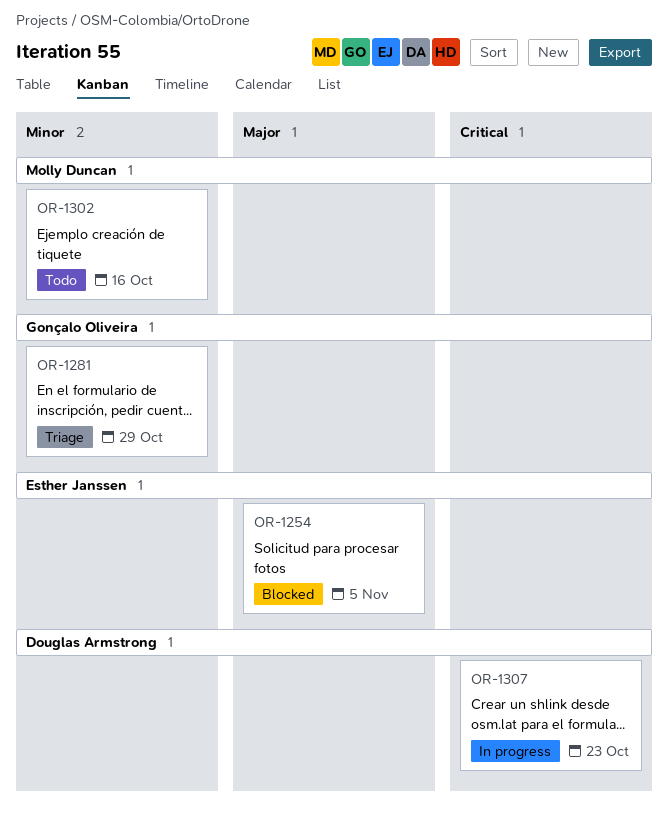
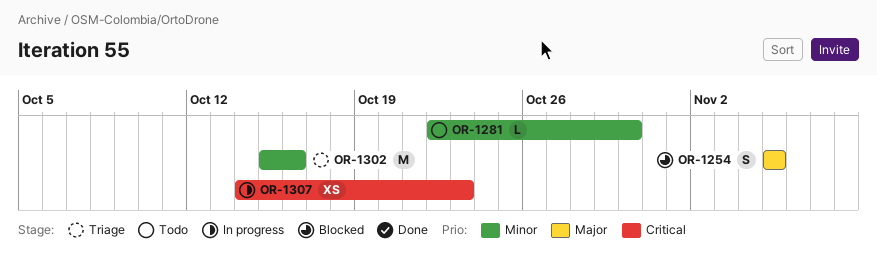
OR-1281, status: Triage -> Todo
OR-1281, due: Oct 29 -> Oct 30
OR-1302, status: Todo -> Triage

